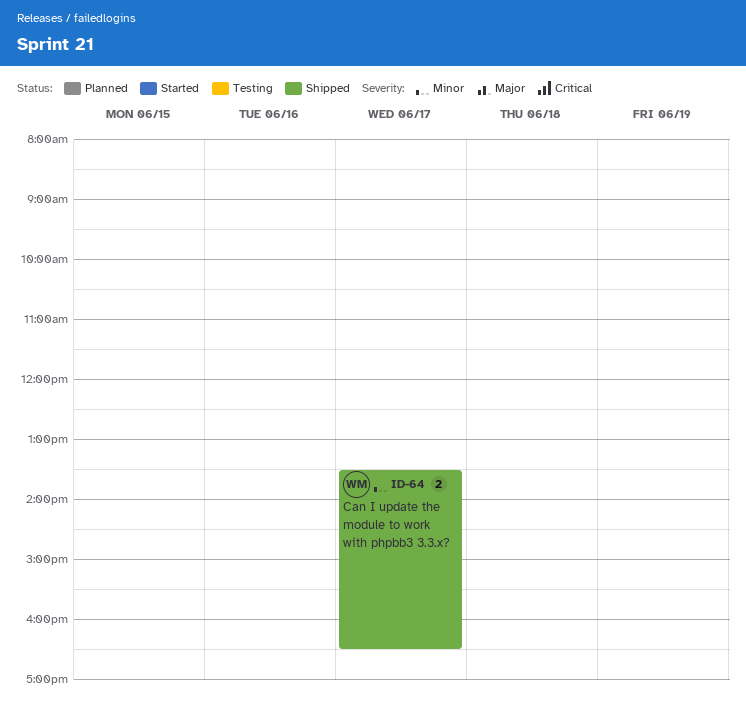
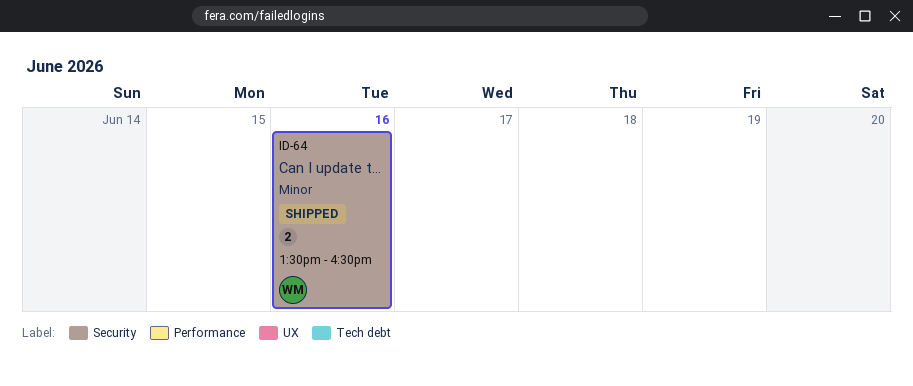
ID-64, day: Jun 17 -> Jun 16

